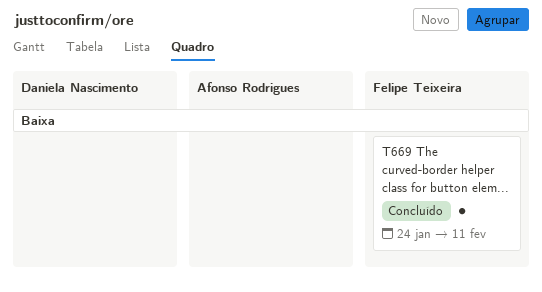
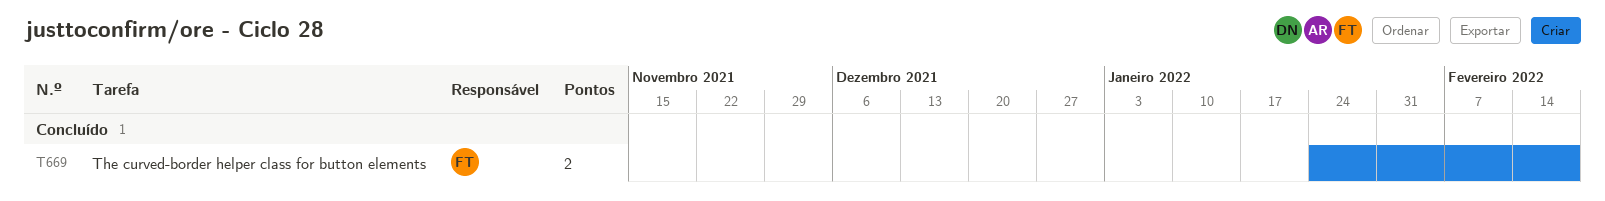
T669, estimate: 1 -> 2
T669, due: Feb 11 -> Feb 18

